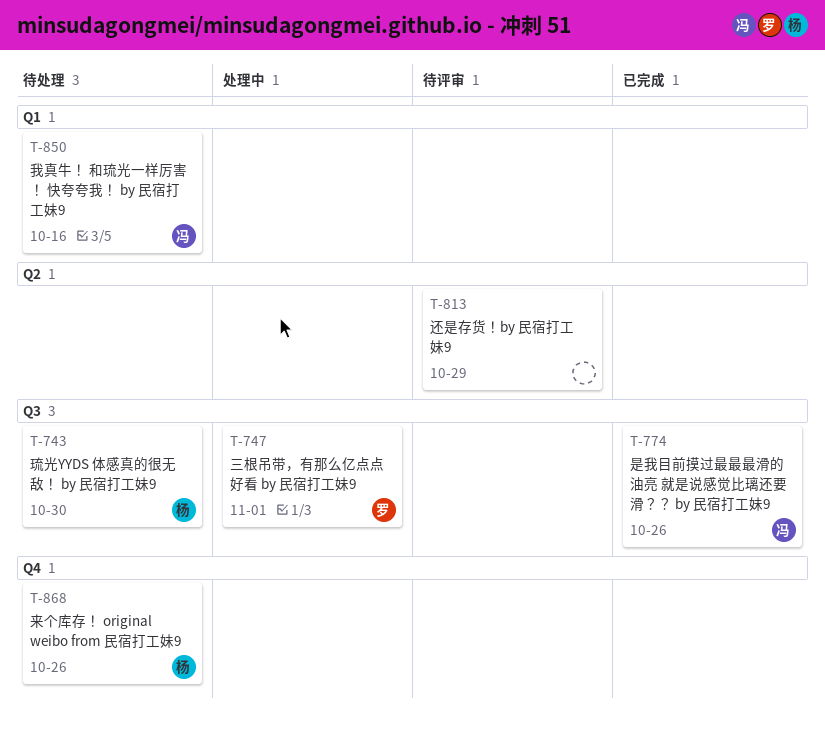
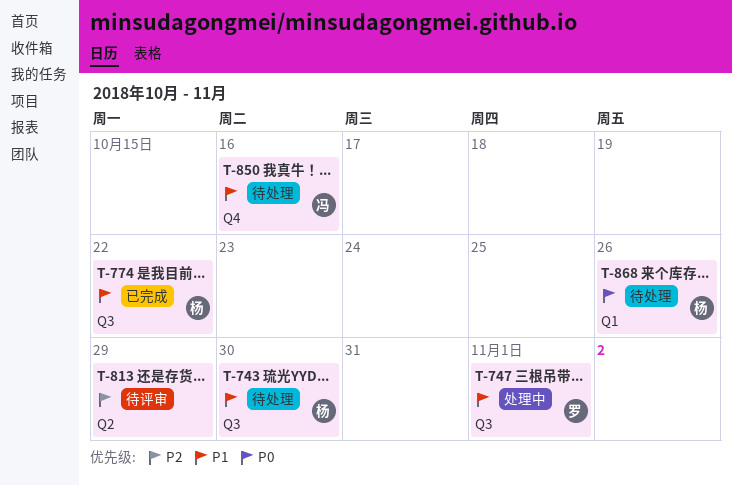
T-774, owner: 冯 -> 杨
T-774, due: Oct 26 -> Oct 22
T-850, label: Q1 -> Q4
T-868, label: Q4 -> Q1

